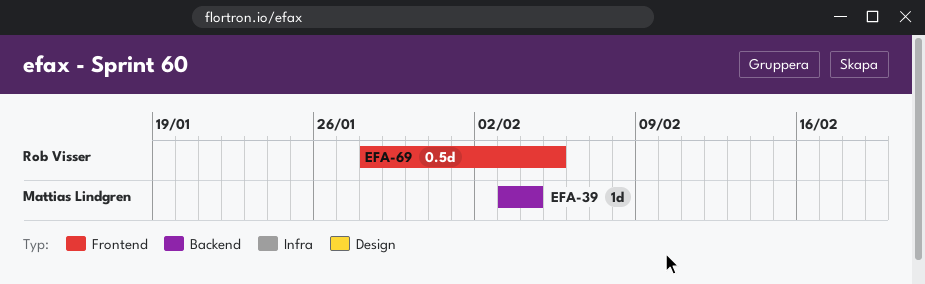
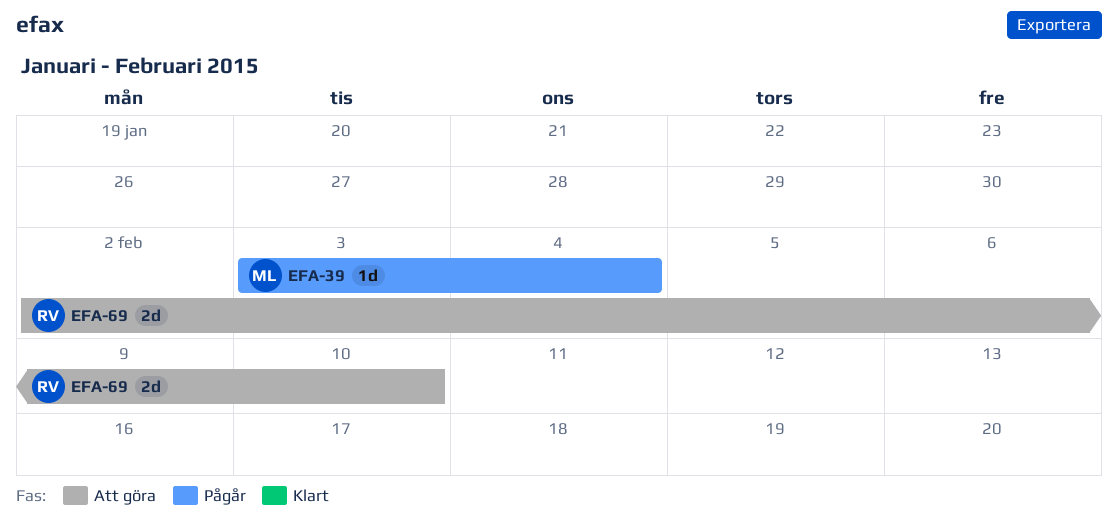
EFA-69, estimate: 0.5d -> 2d
EFA-69, start: Jan 28 -> Feb 2
EFA-69, due: Feb 5 -> Feb 10

